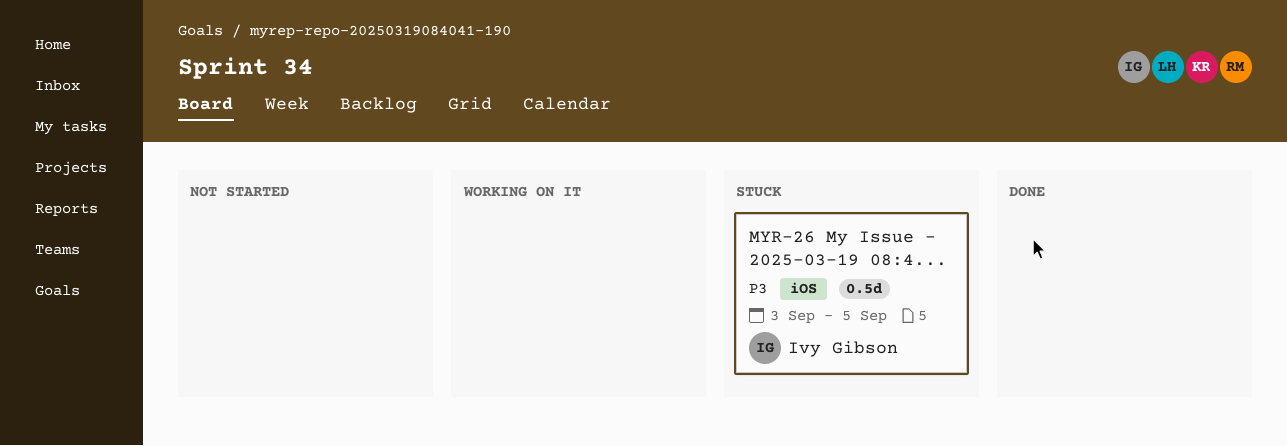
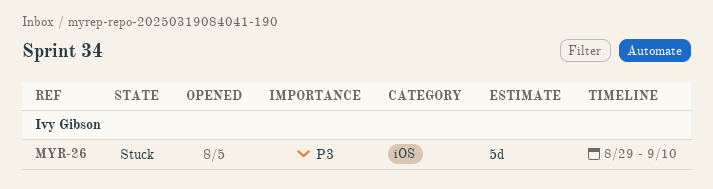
MYR-26, estimate: 0.5d -> 5d
MYR-26, start: Sep 3 -> Aug 29
MYR-26, due: Sep 5 -> Sep 10

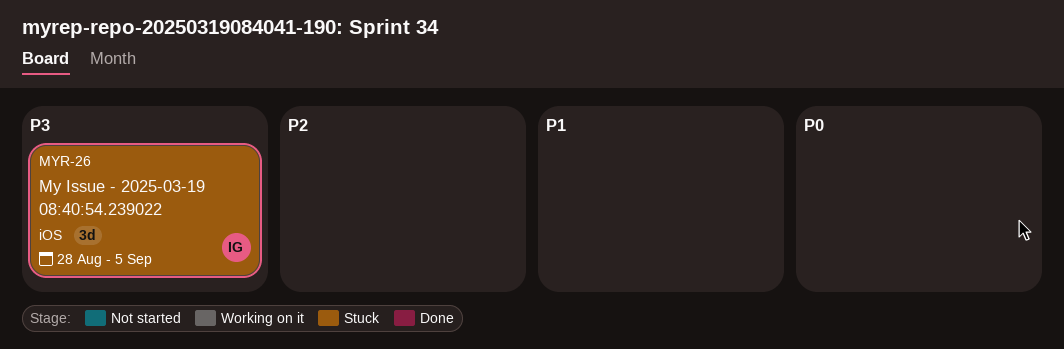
MYR-26, estimate: 5d -> 3d
MYR-26, start: Aug 29 -> Aug 28
MYR-26, due: Sep 10 -> Sep 5

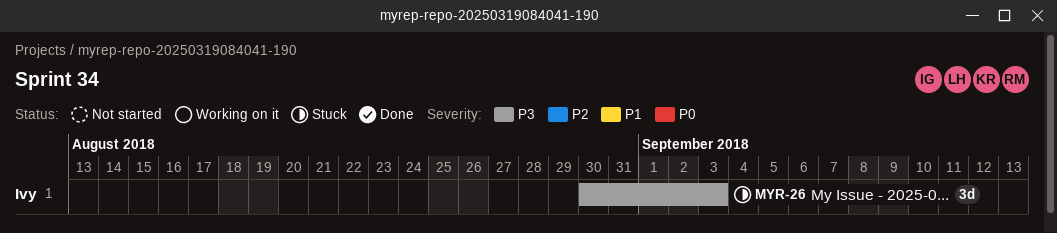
MYR-26, start: Aug 28 -> Aug 30
MYR-26, due: Sep 5 -> Sep 3

